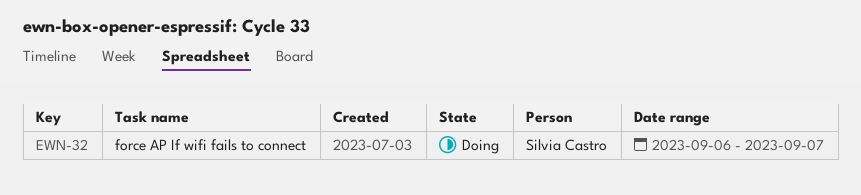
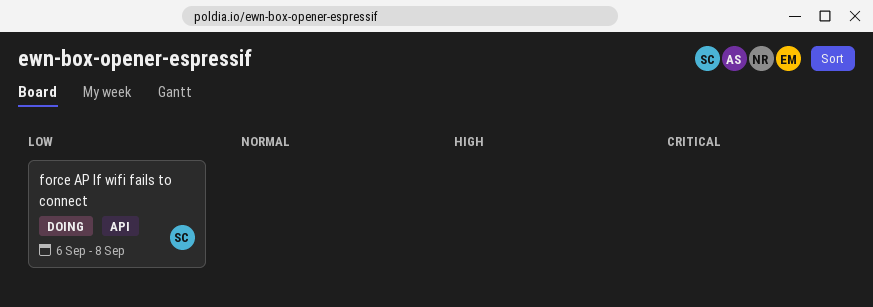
force AP If wifi fails to connect, due: Sep 7 -> Sep 8

